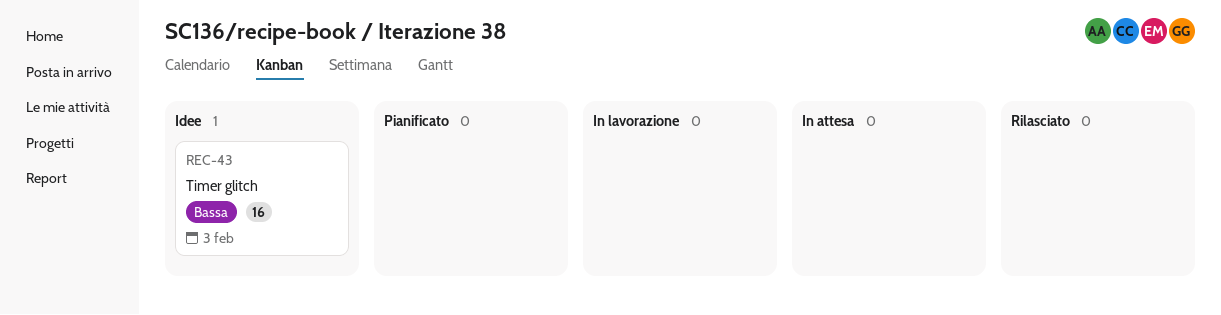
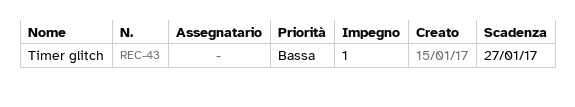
REC-43, estimate: 16 -> 1
REC-43, due: Feb 3 -> Jan 27

